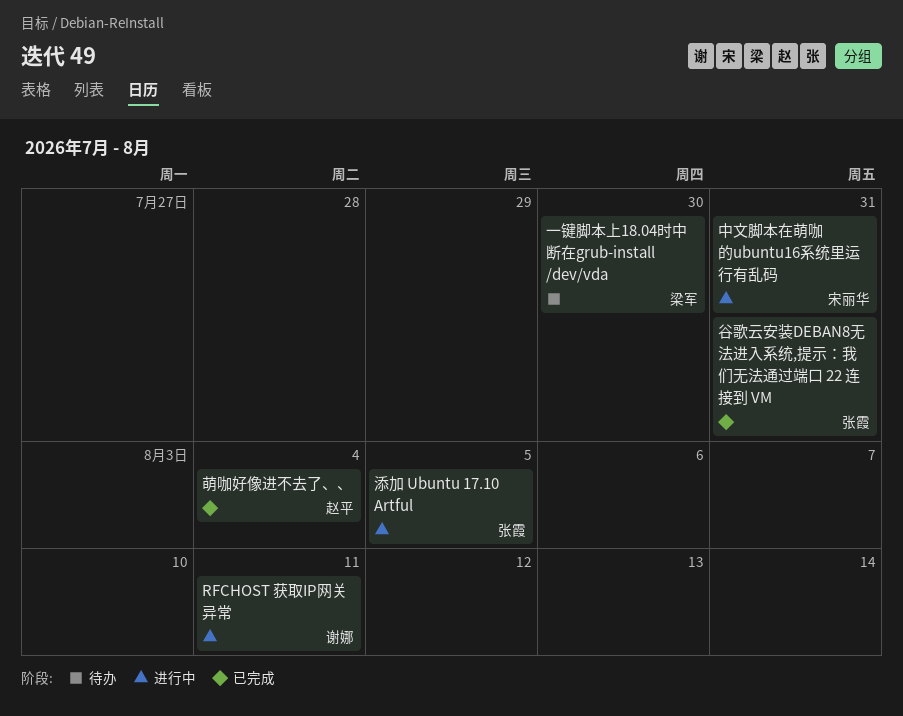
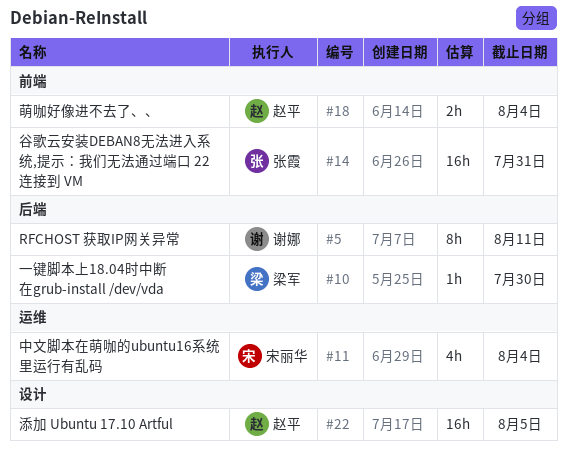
中文脚本在萌咖的ubuntu16系统里运行有乱码, due: Jul 31 -> Aug 4
添加 Ubuntu 17.10 Artful, owner: 张霞 -> 赵平

